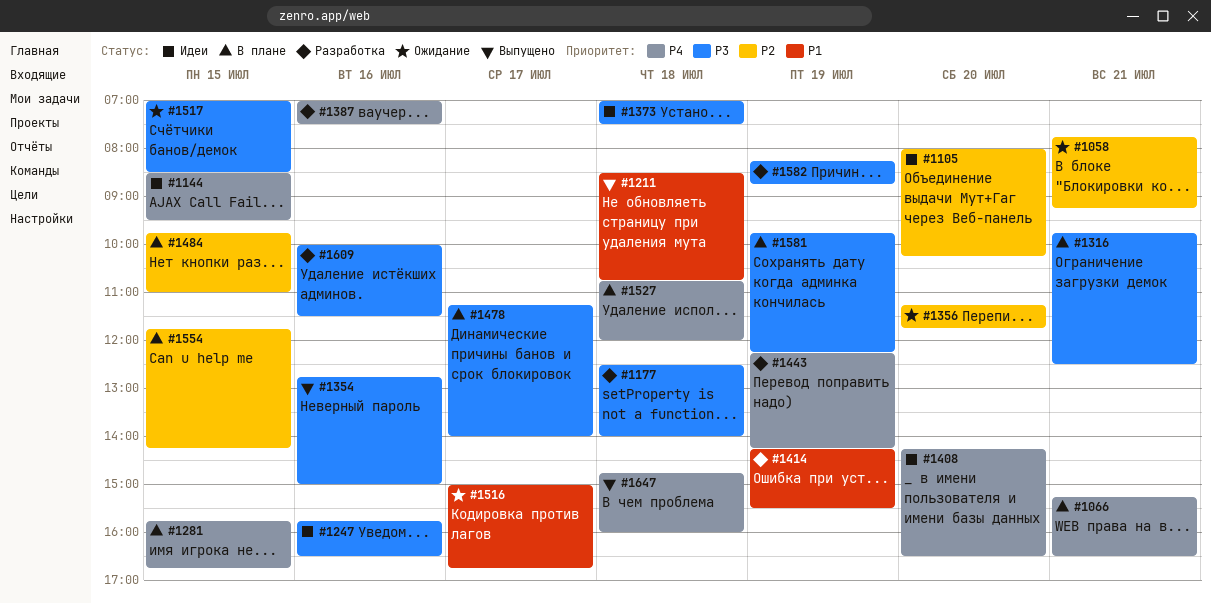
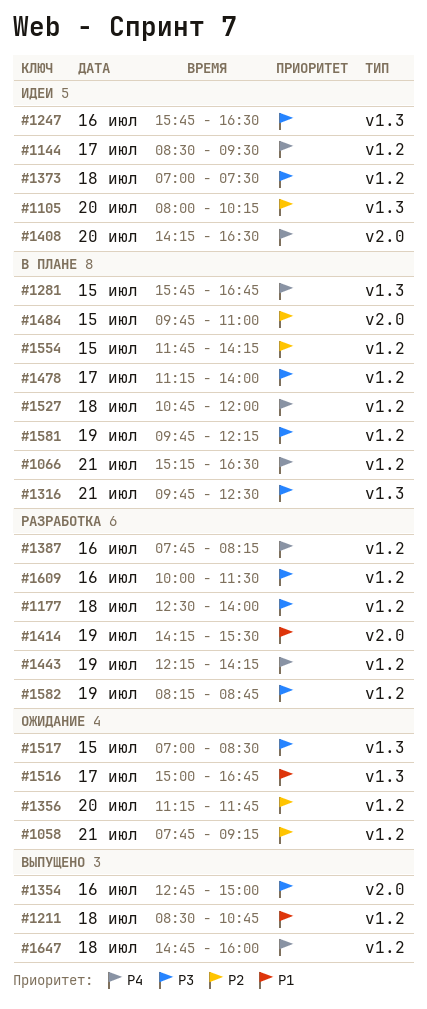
#1144, day: Jul 15 -> Jul 17
#1387, begins: 07:00 -> 07:45
#1387, ends: 07:30 -> 08:15

